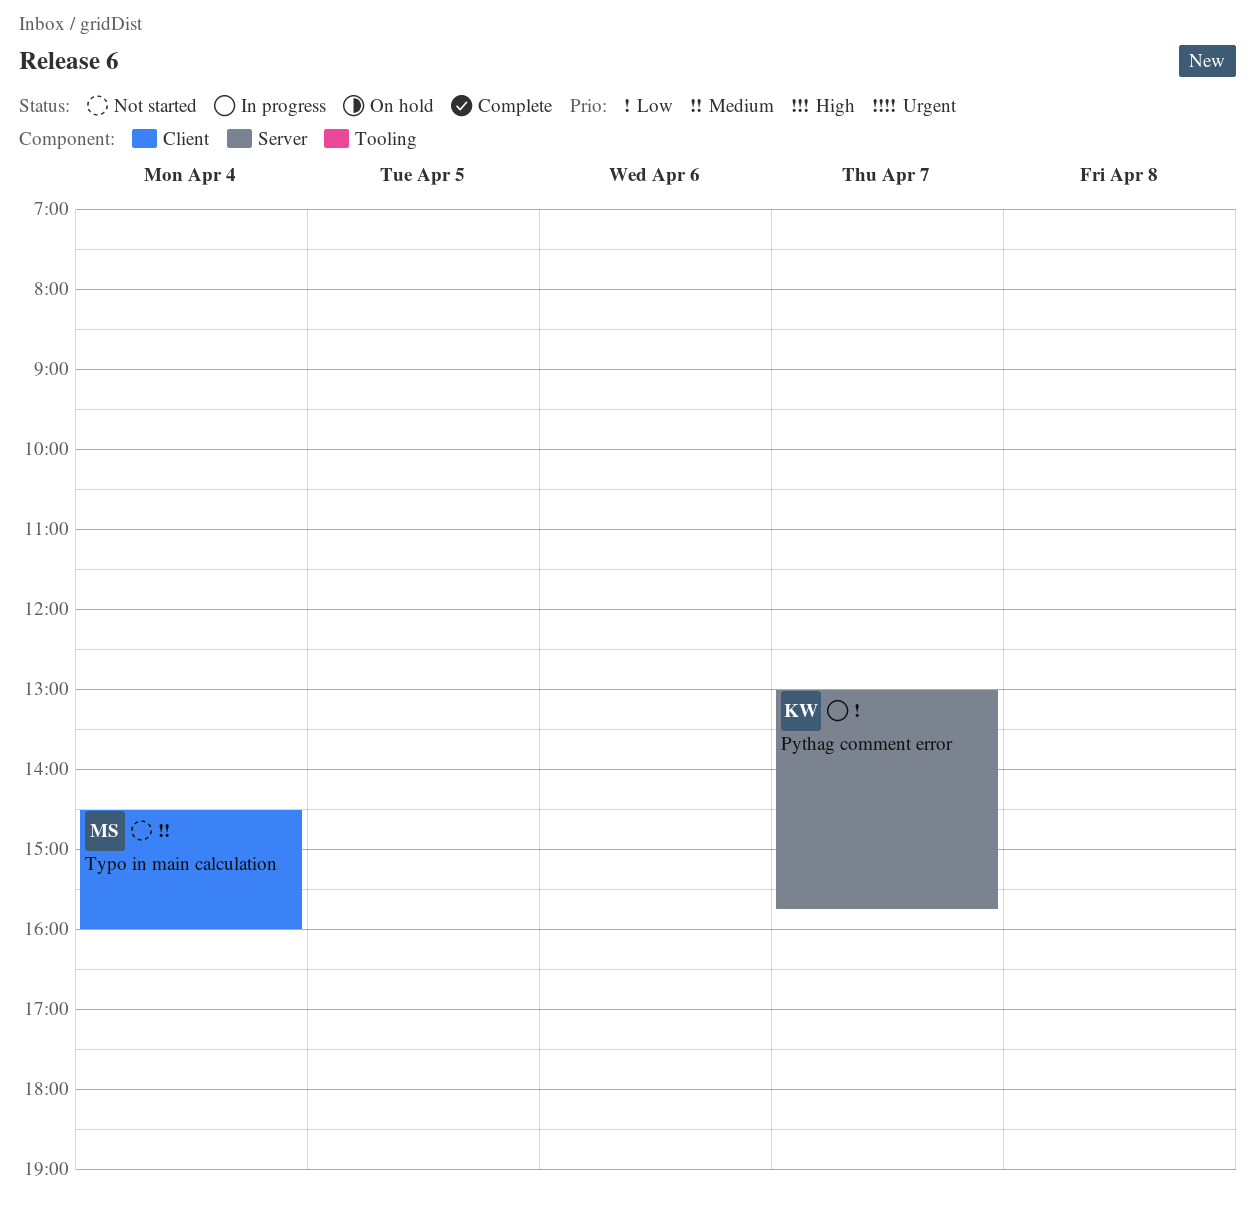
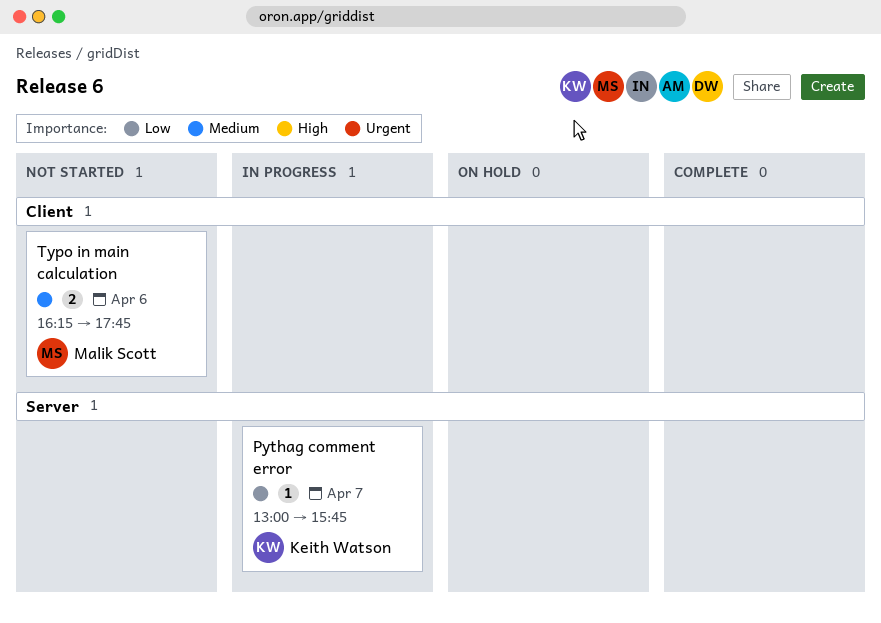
Typo in main calculation, day: Apr 4 -> Apr 6
Typo in main calculation, begins: 14:30 -> 16:15
Typo in main calculation, ends: 16:00 -> 17:45

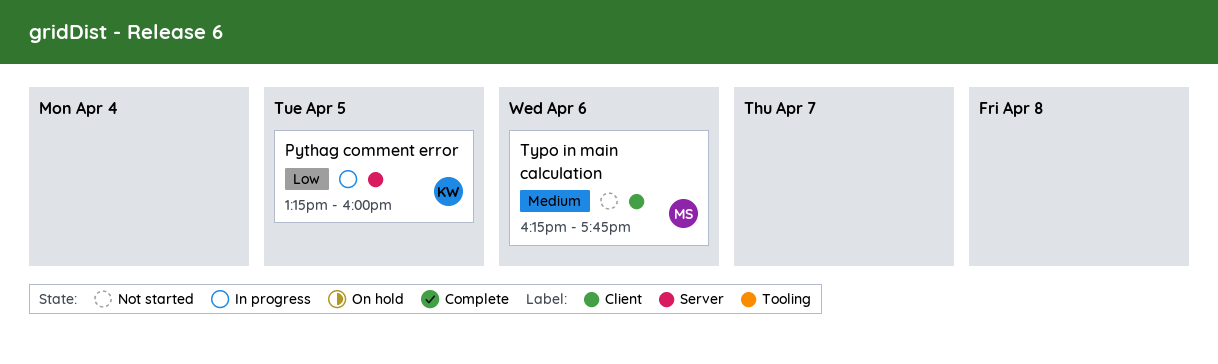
Pythag comment error, day: Apr 7 -> Apr 5
Pythag comment error, begins: 13:00 -> 13:15
Pythag comment error, ends: 15:45 -> 16:00

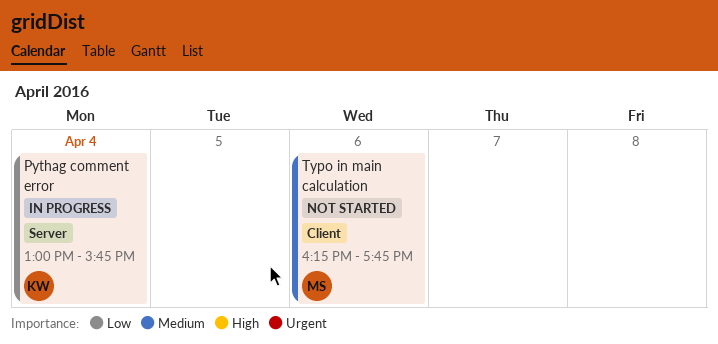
Pythag comment error, day: Apr 5 -> Apr 4
Pythag comment error, begins: 13:15 -> 13:00
Pythag comment error, ends: 16:00 -> 15:45

